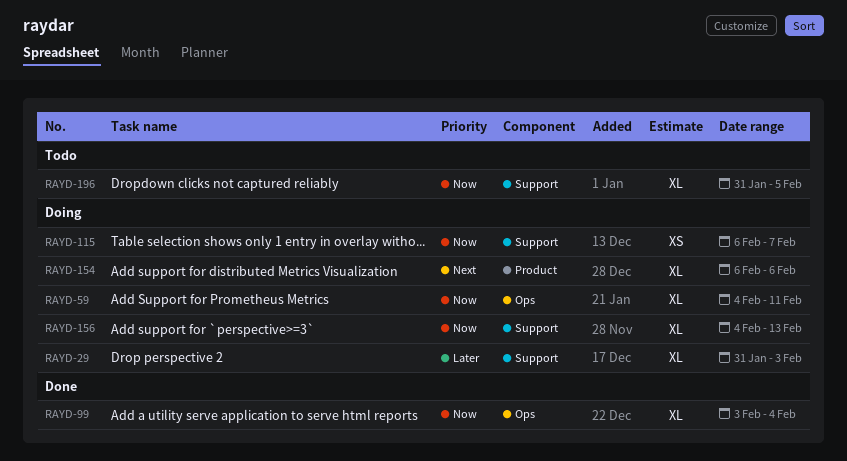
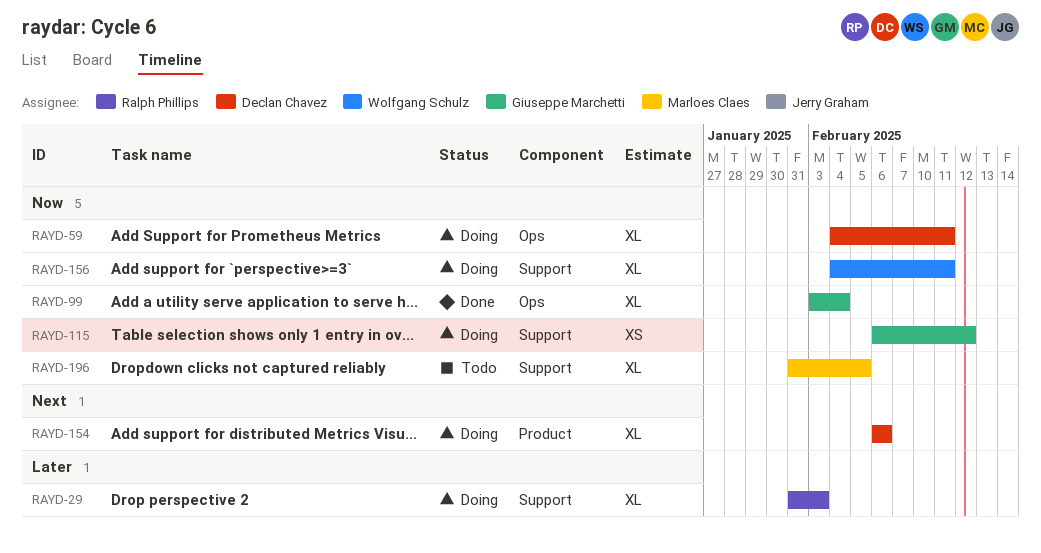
RAYD-115, due: Feb 7 -> Feb 12
RAYD-156, due: Feb 13 -> Feb 11

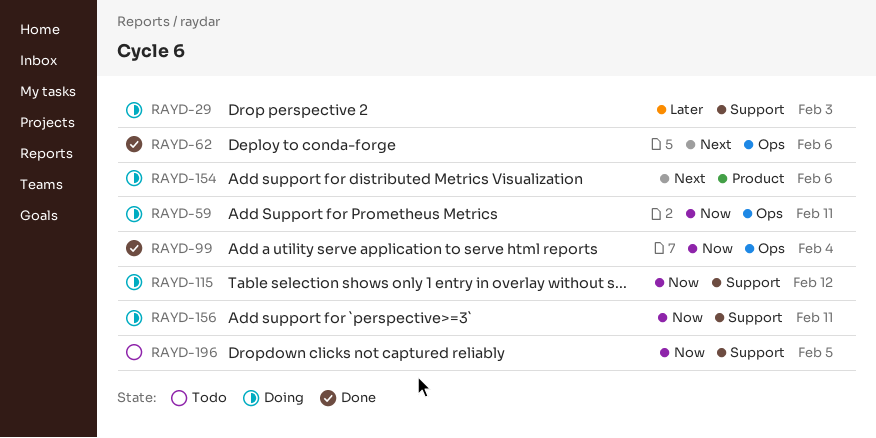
RAYD-62: none -> present

